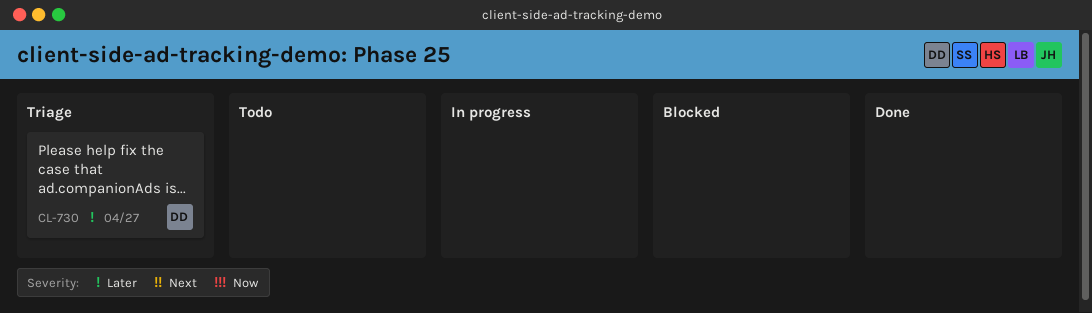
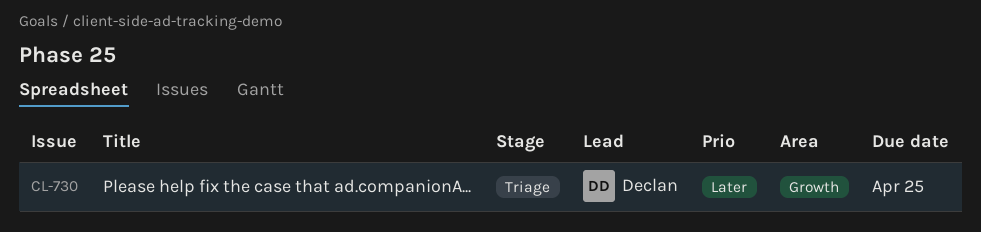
CL-730, due: Apr 27 -> Apr 25

